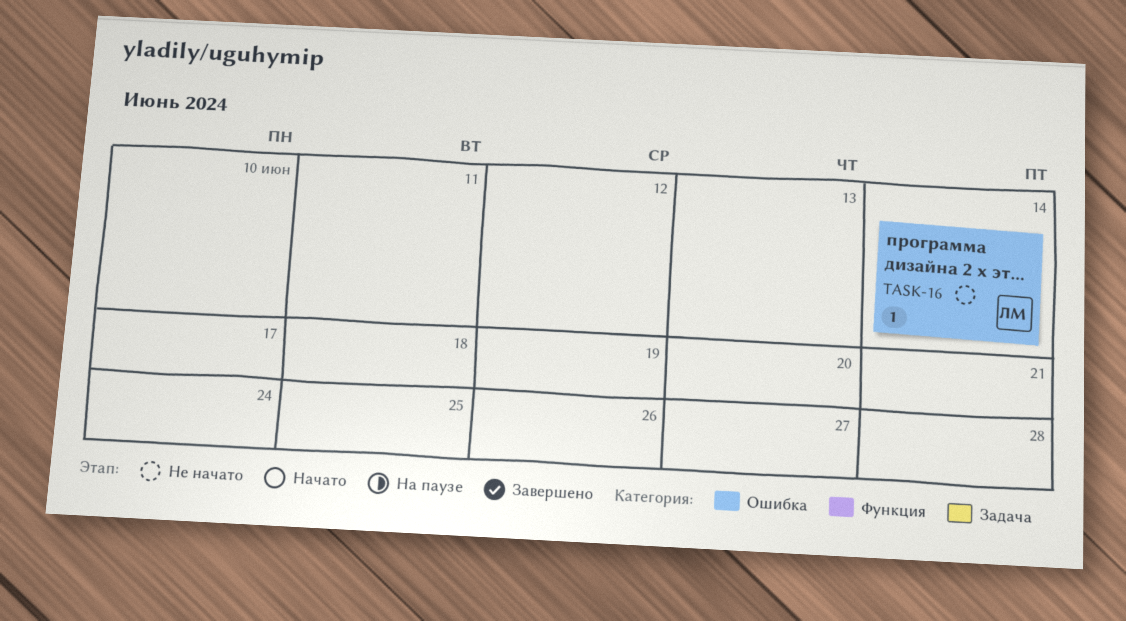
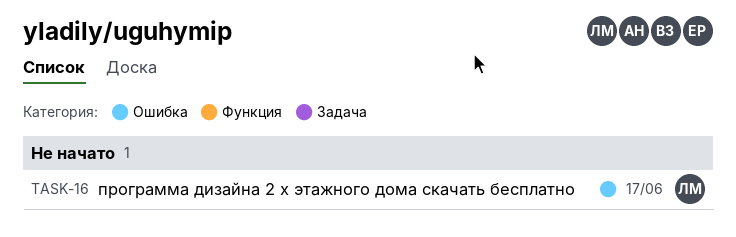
TASK-16, due: Jun 14 -> Jun 17

